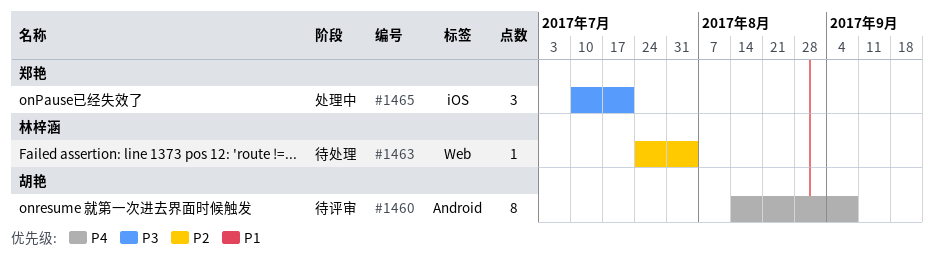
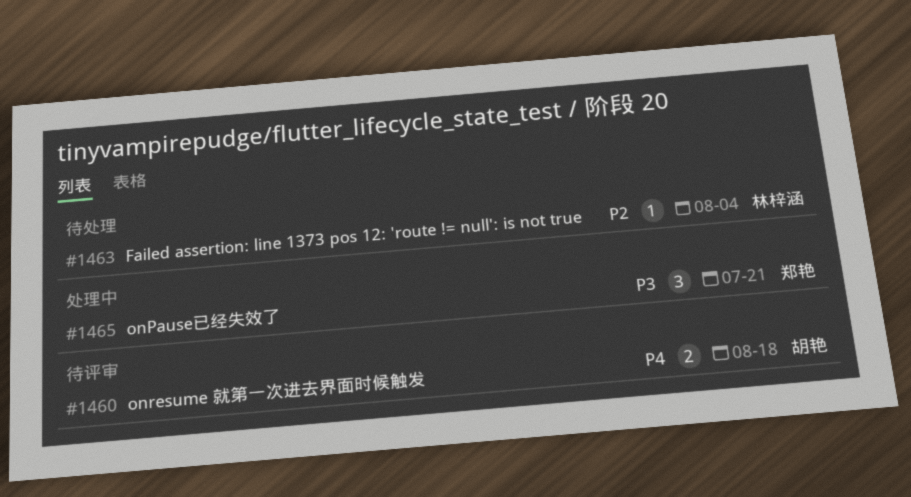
#1460, estimate: 8 -> 2
#1460, due: Sep 8 -> Aug 18

